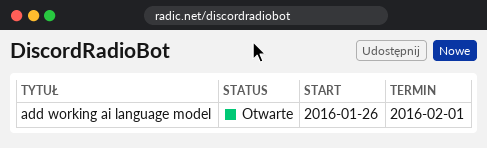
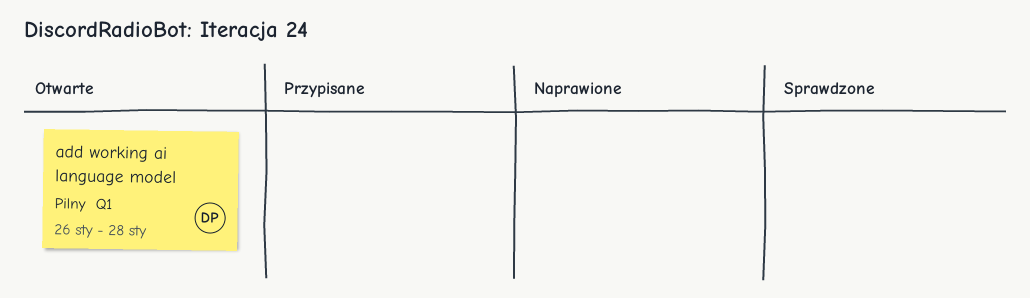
add working ai language model, due: Feb 1 -> Jan 28

